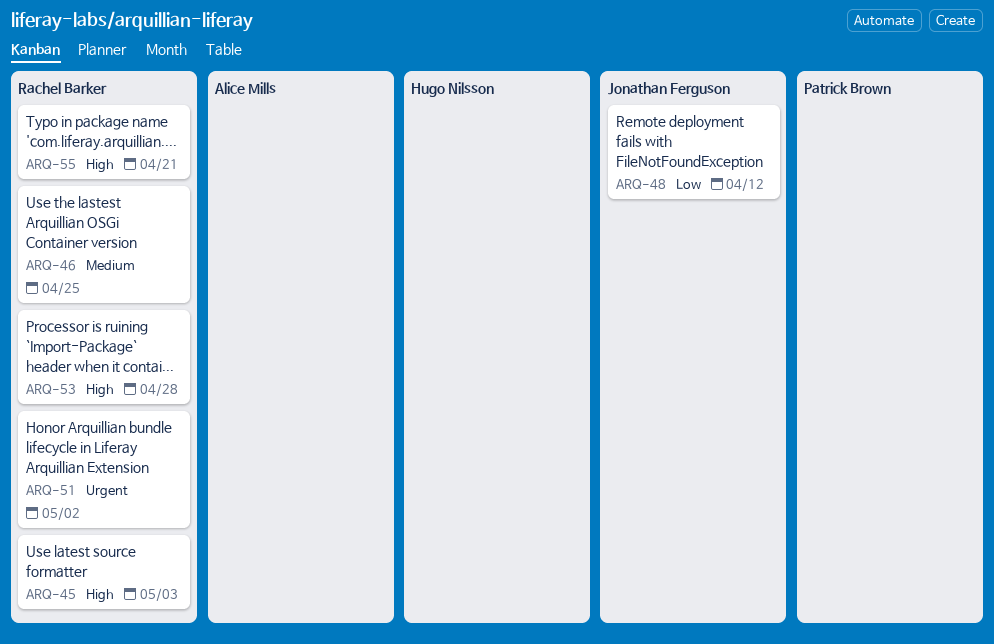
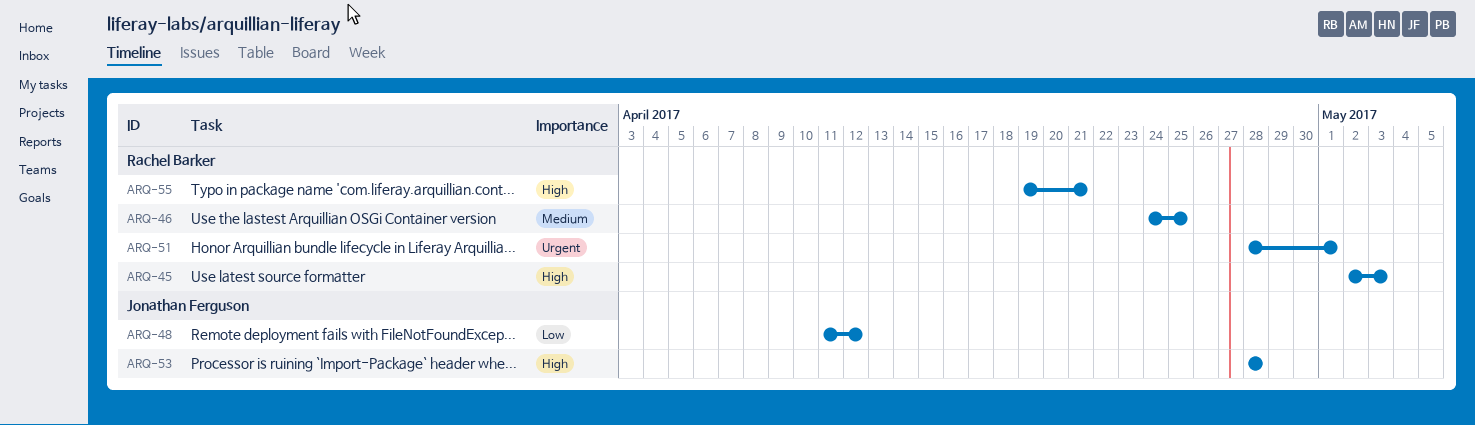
ARQ-51, due: May 2 -> May 1
ARQ-53, owner: Rachel Barker -> Jonathan Ferguson

